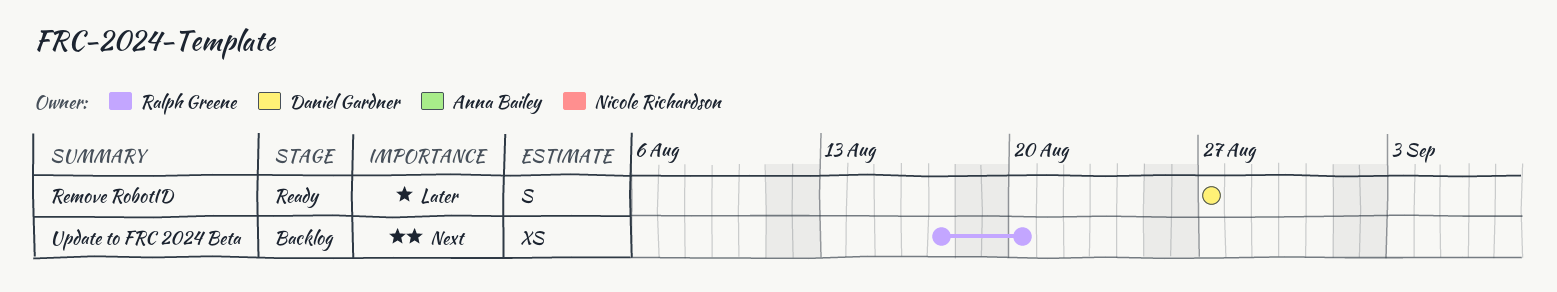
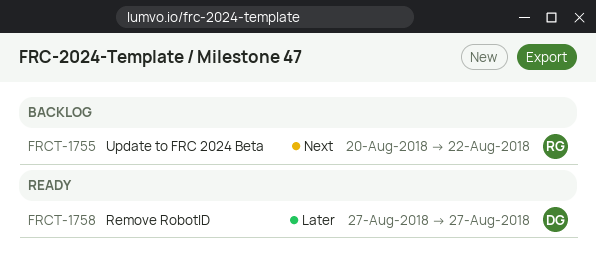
Update to FRC 2024 Beta, start: Aug 17 -> Aug 20
Update to FRC 2024 Beta, due: Aug 20 -> Aug 22

